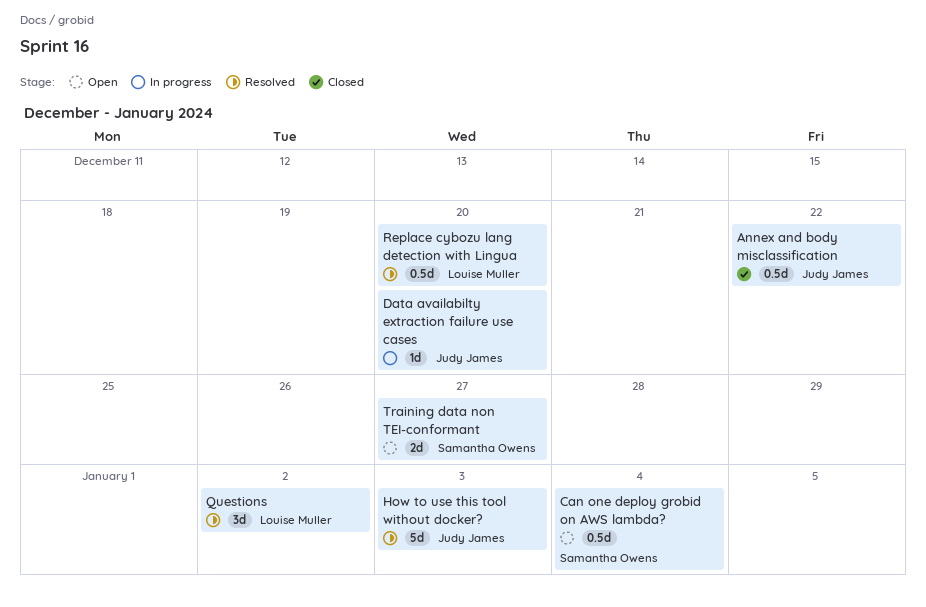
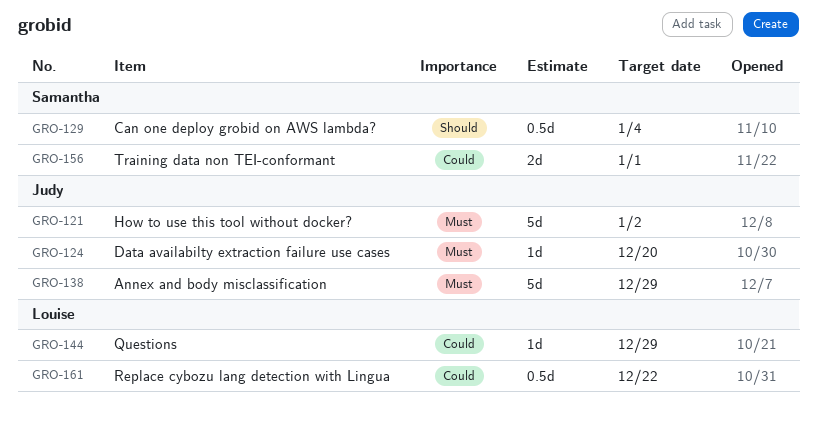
Annex and body misclassification, estimate: 0.5d -> 5d
Annex and body misclassification, due: Dec 22 -> Dec 29
How to use this tool without docker?, due: Jan 3 -> Jan 2
Questions, estimate: 3d -> 1d
Questions, due: Jan 2 -> Dec 29
Replace cybozu lang detection with Lingua, due: Dec 20 -> Dec 22
Training data non TEI-conformant, due: Dec 27 -> Jan 1

